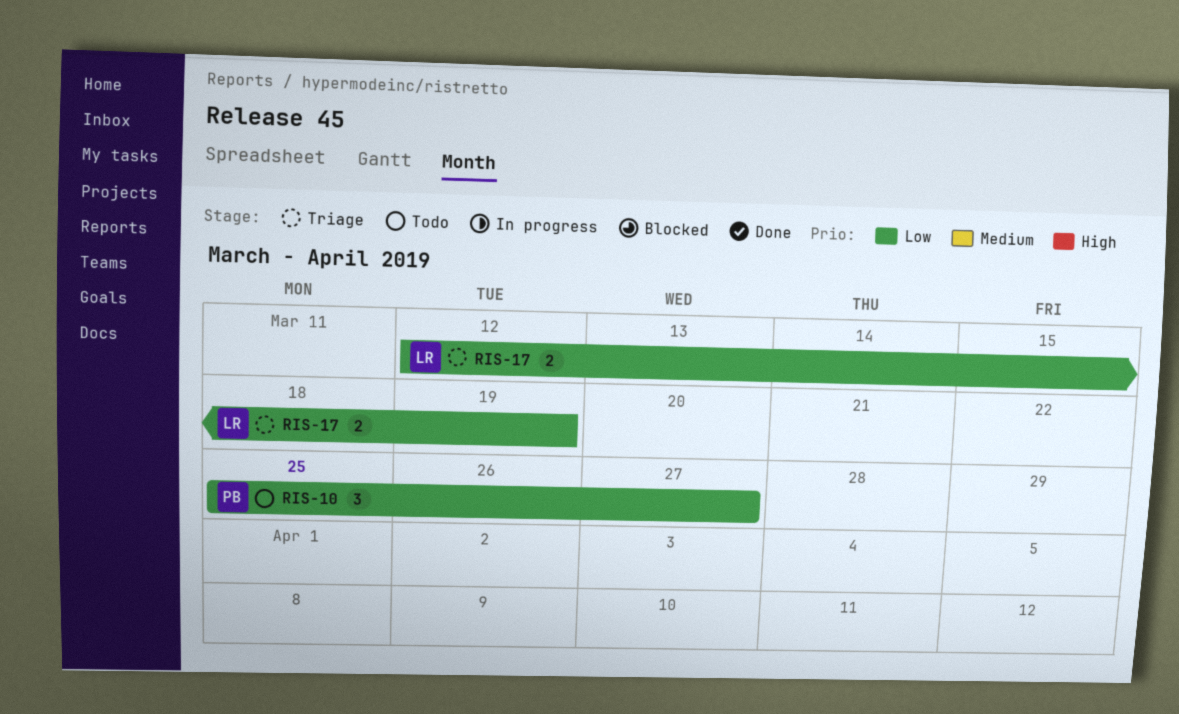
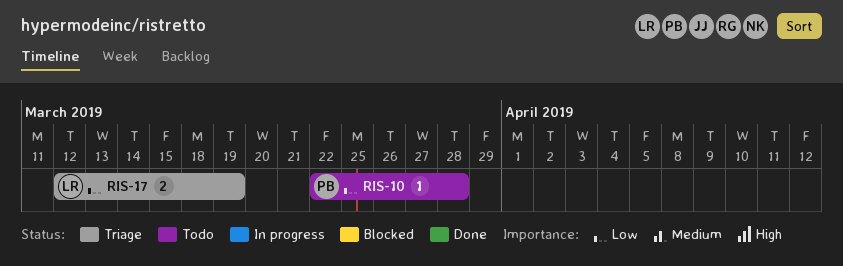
RIS-10, estimate: 3 -> 1
RIS-10, start: Mar 25 -> Mar 22
RIS-10, due: Mar 27 -> Mar 28

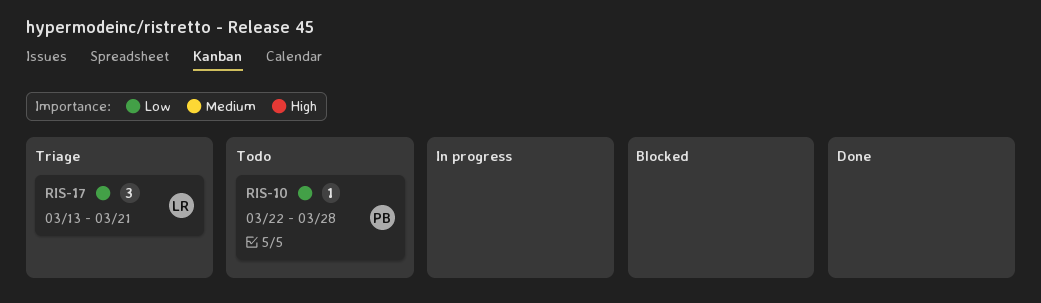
RIS-17, estimate: 2 -> 3
RIS-17, start: Mar 12 -> Mar 13
RIS-17, due: Mar 19 -> Mar 21

